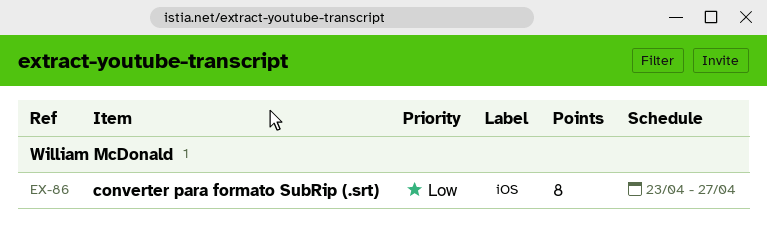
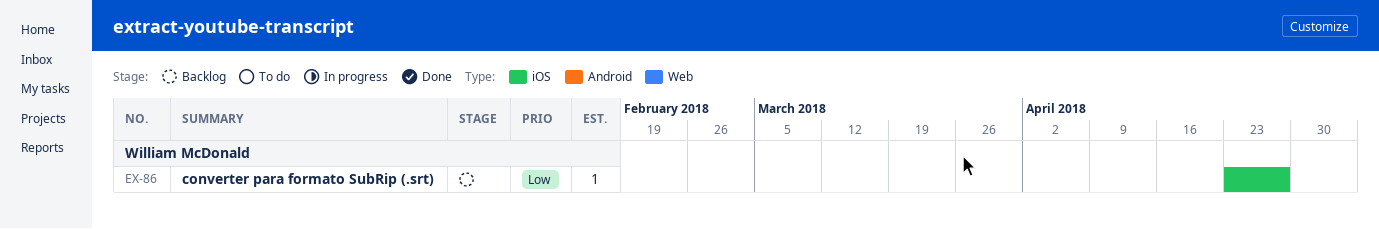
EX-86, estimate: 8 -> 1

